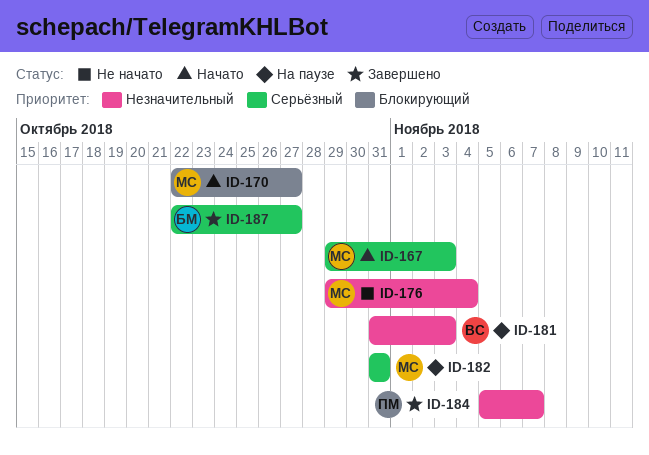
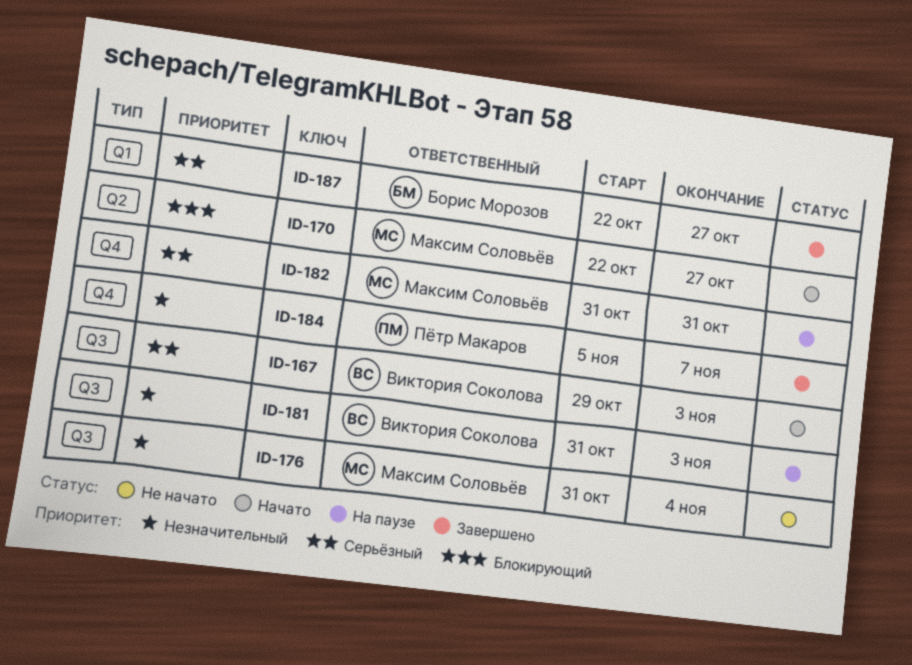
ID-167, owner: Максим Соловьёв -> Виктория Соколова
ID-176, start: Oct 29 -> Oct 31

